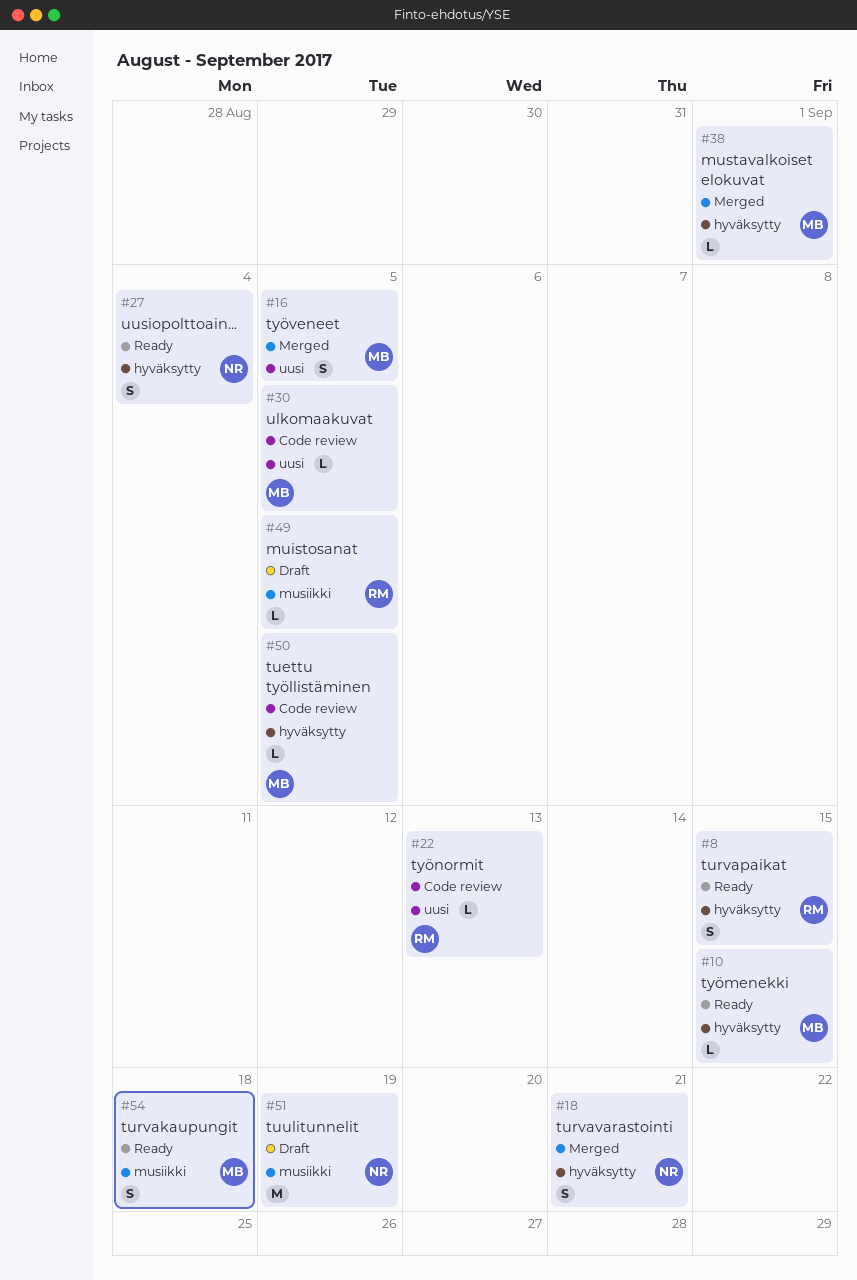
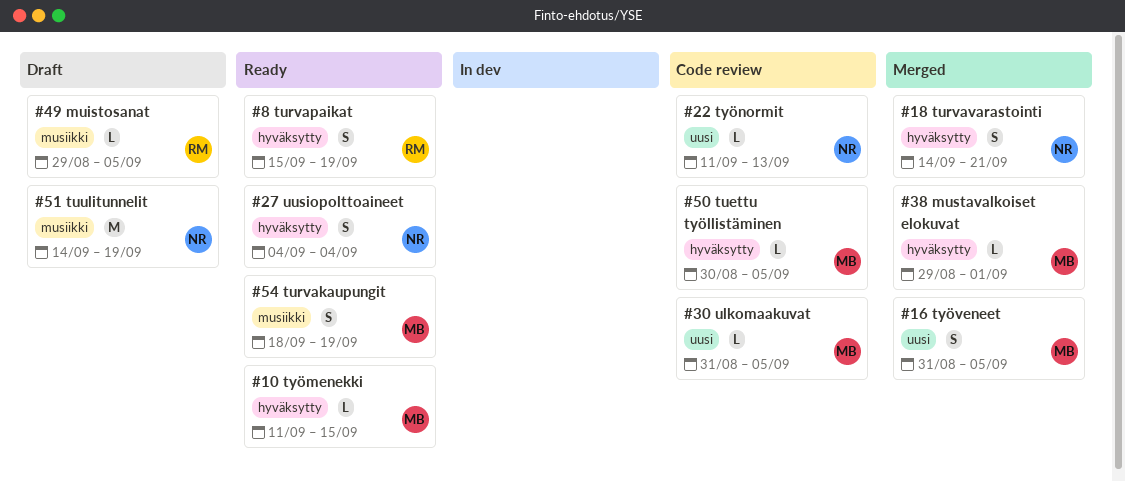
#8, due: Sep 15 -> Sep 19
#22, owner: RM -> NR
#54, due: Sep 18 -> Sep 19

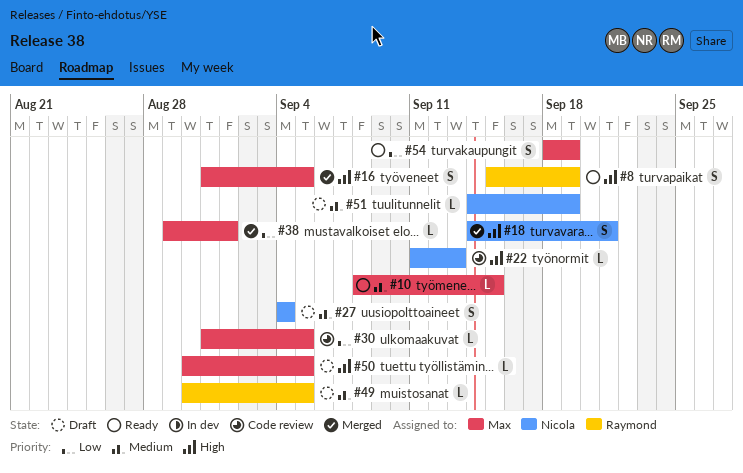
#10, start: Sep 11 -> Sep 8
#27, status: Ready -> Draft
#49, start: Aug 29 -> Aug 30
#50, status: Code review -> Draft
#51, estimate: M -> L

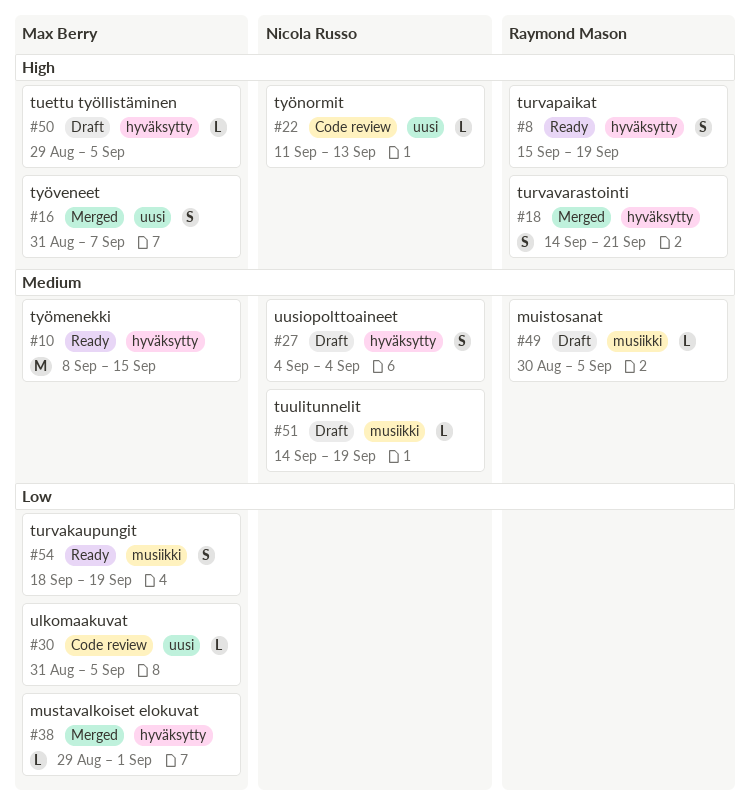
#10, estimate: L -> M
#16, due: Sep 5 -> Sep 7
#18, owner: Nicola Russo -> Raymond Mason
#50, start: Aug 30 -> Aug 29

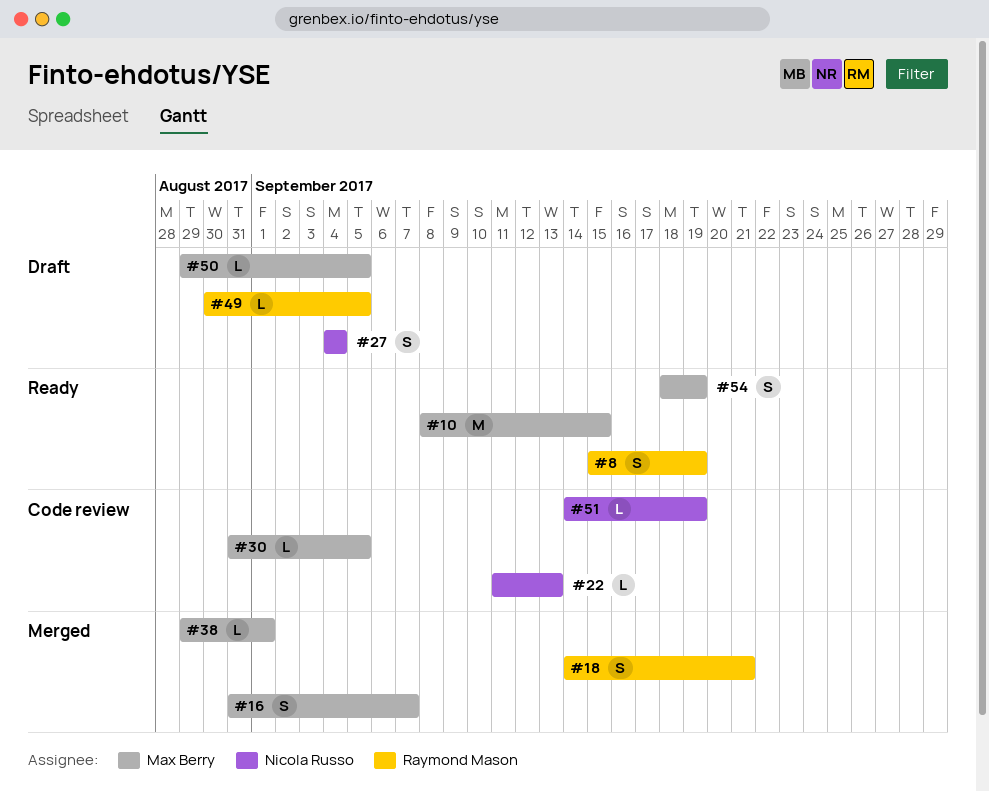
#51, status: Draft -> Code review

